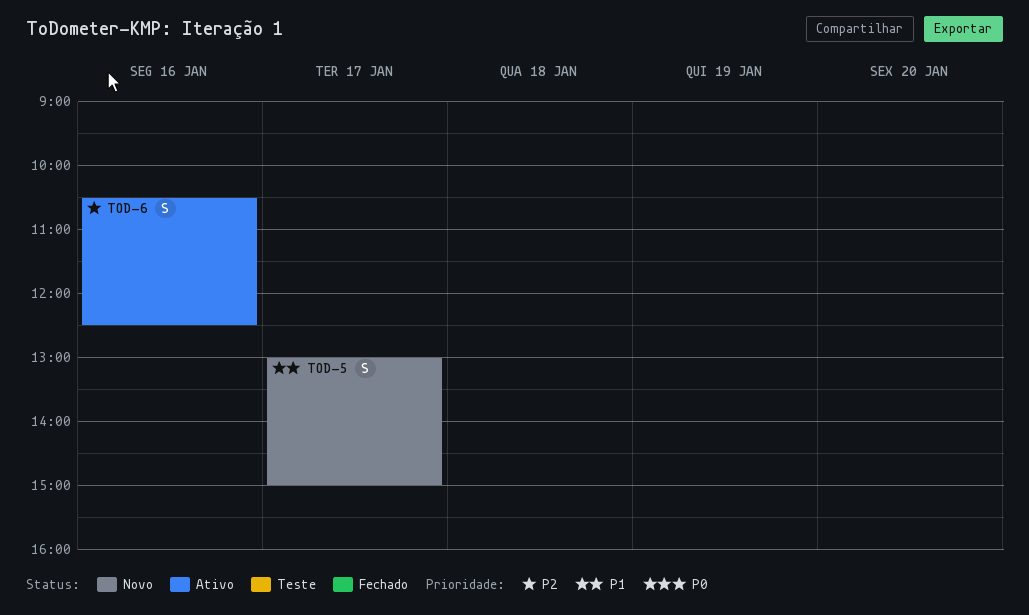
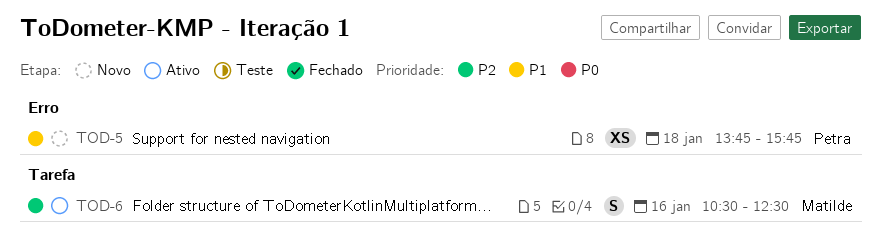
TOD-5, estimate: S -> XS
TOD-5, day: Jan 17 -> Jan 18
TOD-5, begins: 13:00 -> 13:45
TOD-5, ends: 15:00 -> 15:45

